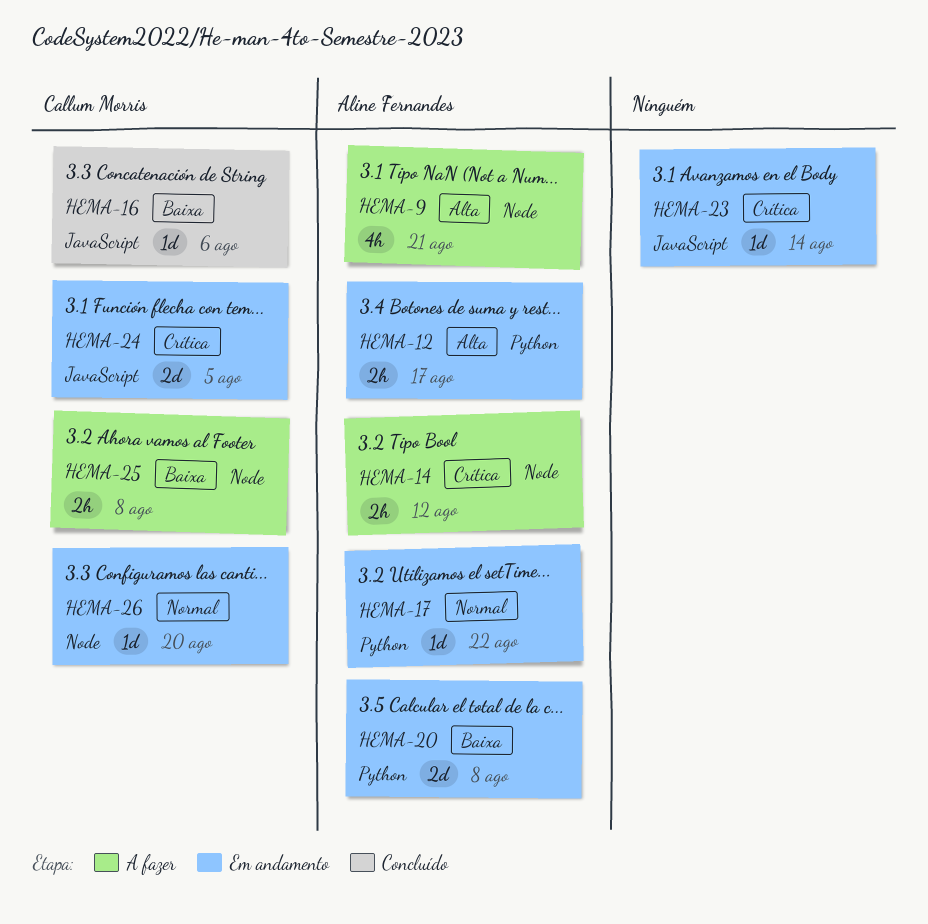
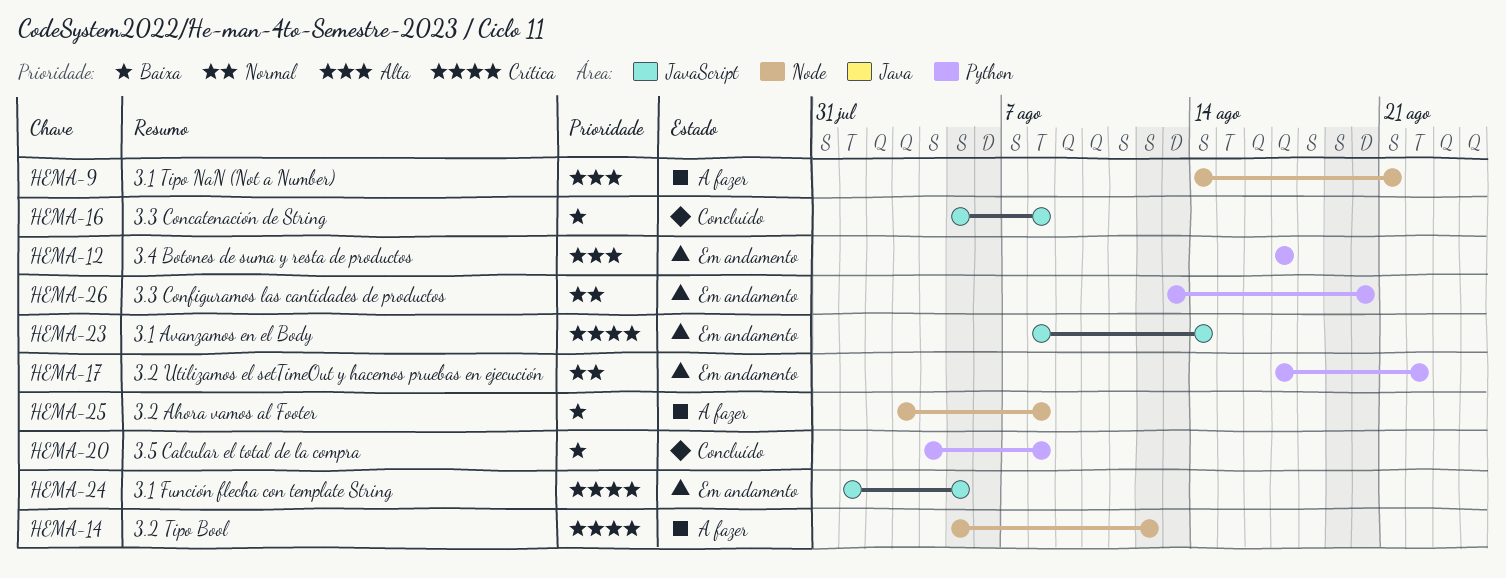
HEMA-16, due: Aug 6 -> Aug 8
HEMA-20, status: Em andamento -> Concluído
HEMA-26, label: Node -> Python

